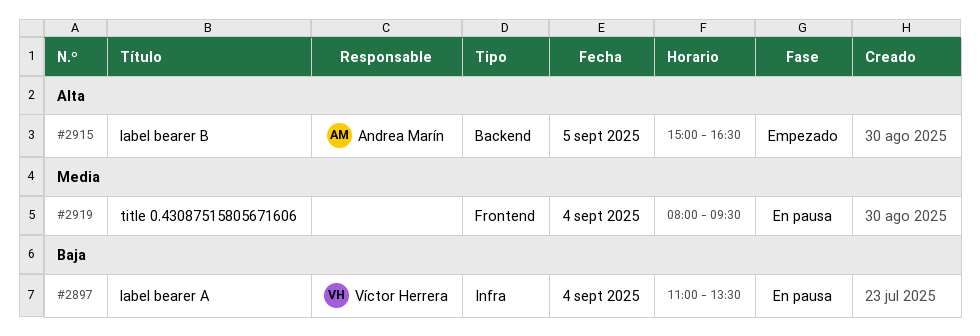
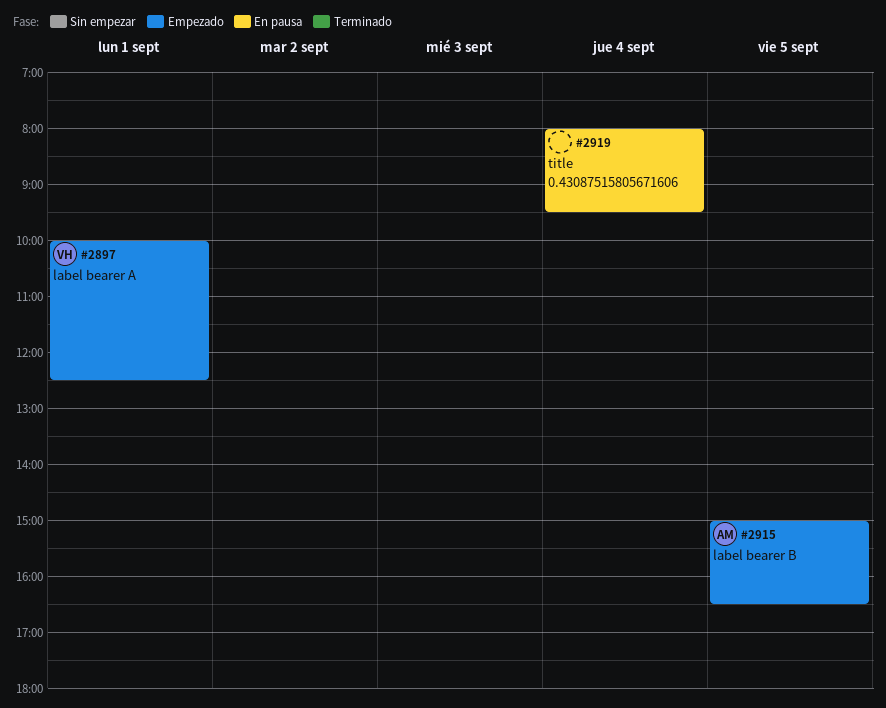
#2897, status: En pausa -> Empezado
#2897, day: Sep 4 -> Sep 1
#2897, begins: 11:00 -> 10:00
#2897, ends: 13:30 -> 12:30

